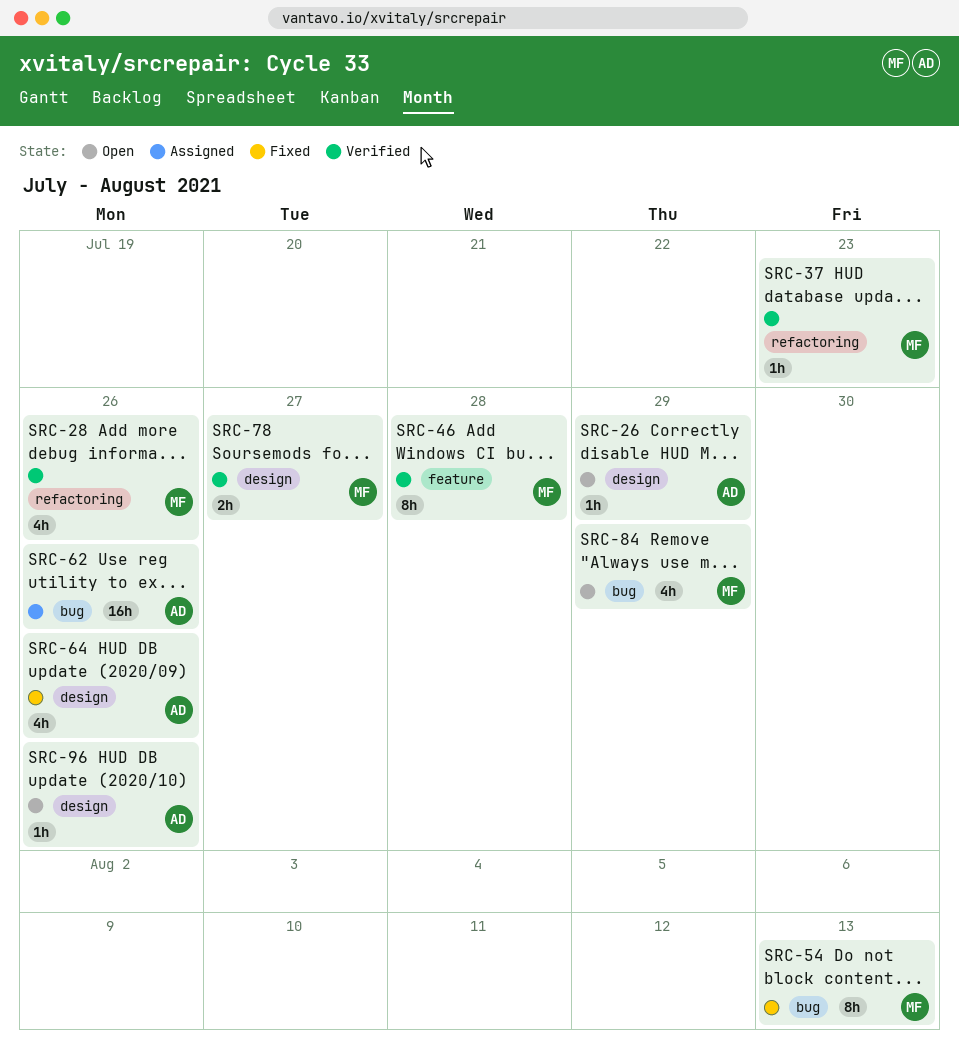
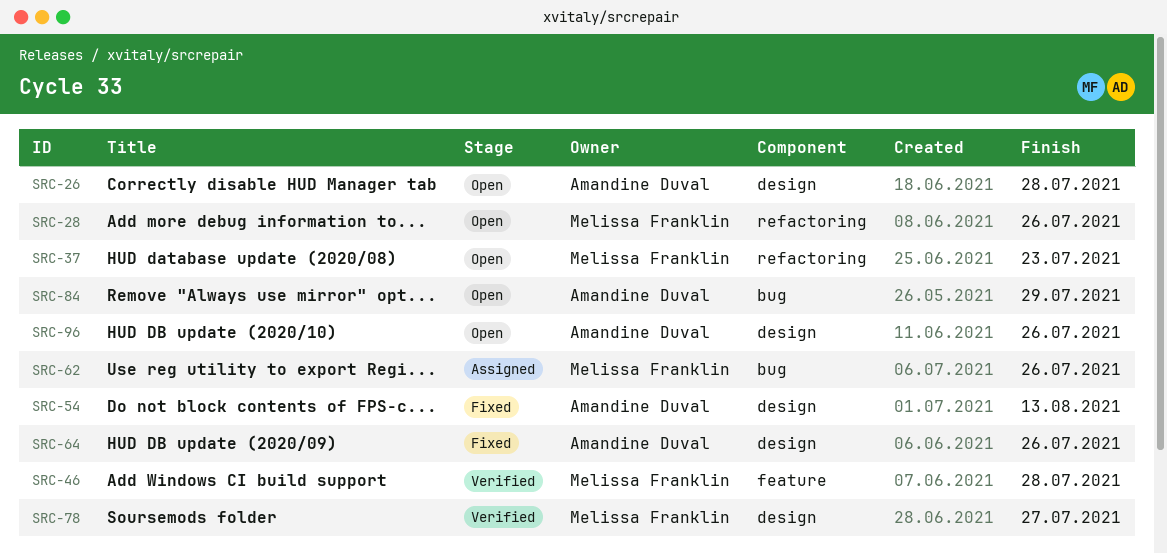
SRC-26, due: Jul 29 -> Jul 28
SRC-28, status: Verified -> Open
SRC-37, status: Verified -> Open
SRC-54, owner: Melissa Franklin -> Amandine Duval
SRC-54, label: bug -> design
SRC-62, owner: Amandine Duval -> Melissa Franklin
SRC-84, owner: Melissa Franklin -> Amandine Duval

